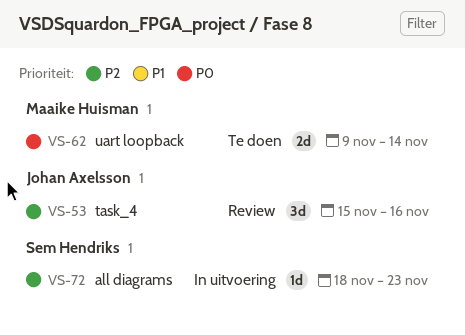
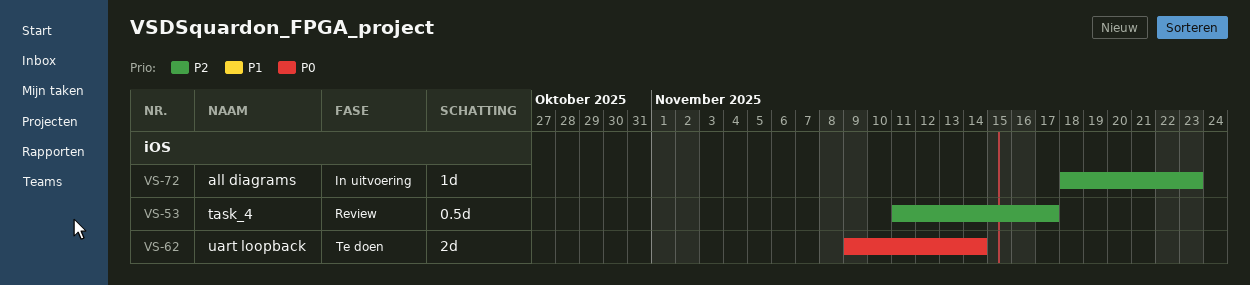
VS-53, estimate: 3d -> 0.5d
VS-53, start: Nov 15 -> Nov 11
VS-53, due: Nov 16 -> Nov 17

